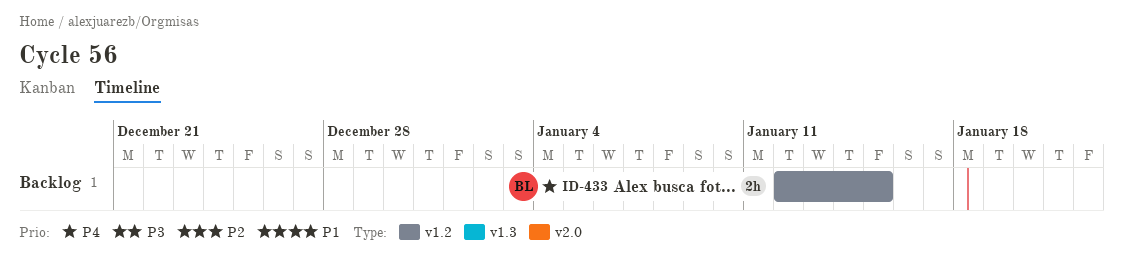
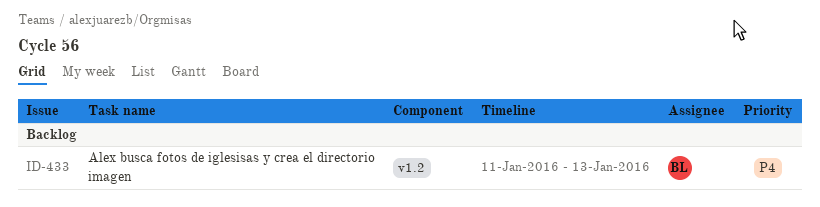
ID-433, start: Jan 12 -> Jan 11
ID-433, due: Jan 15 -> Jan 13

